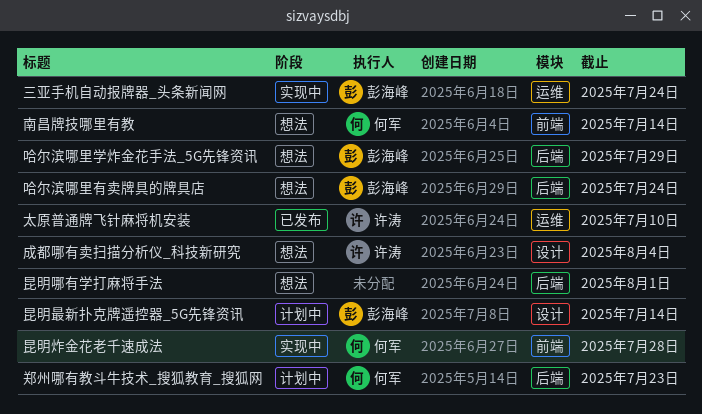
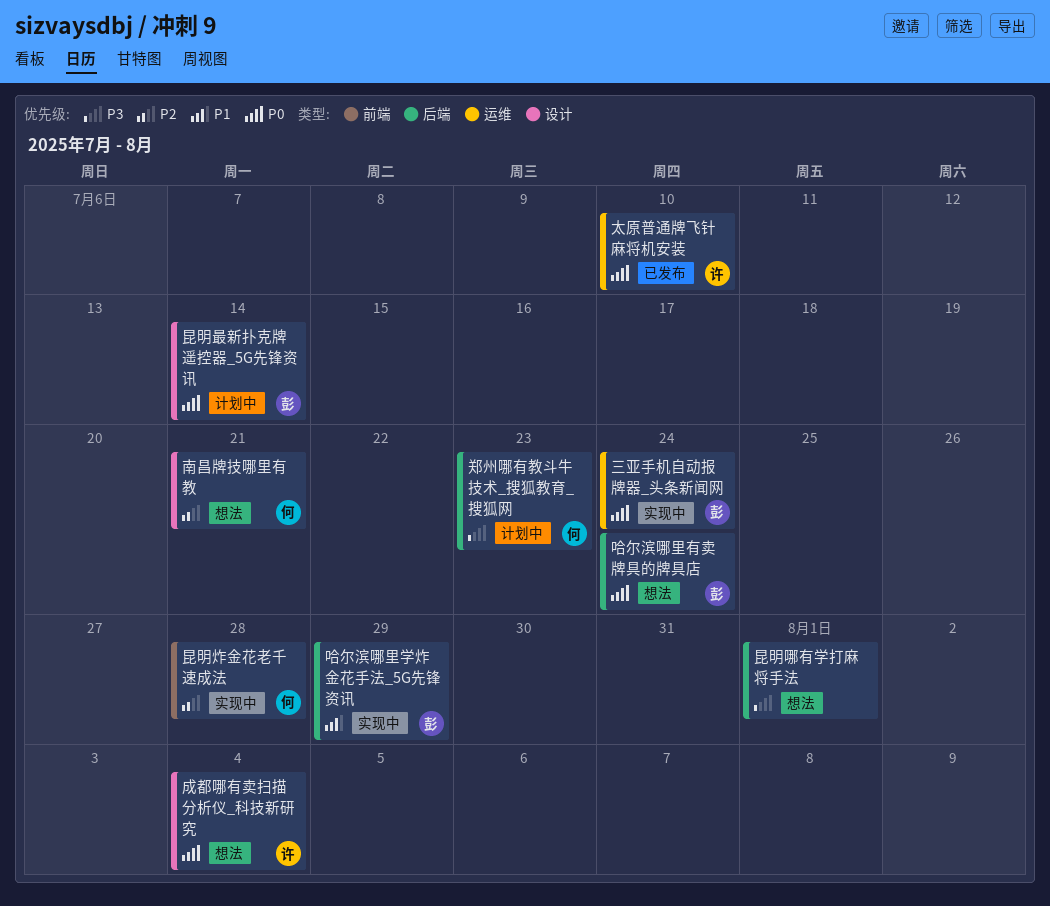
南昌牌技哪里有教, label: 前端 -> 设计
南昌牌技哪里有教, due: Jul 14 -> Jul 21
哈尔滨哪里学炸金花手法_5G先锋资讯, status: 想法 -> 实现中

